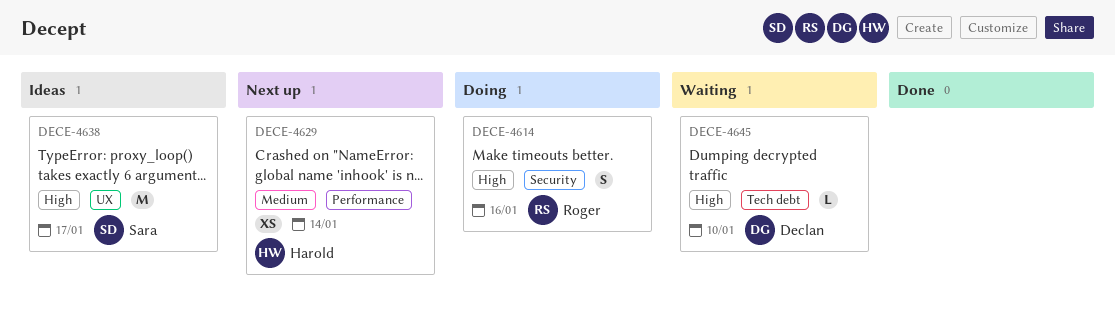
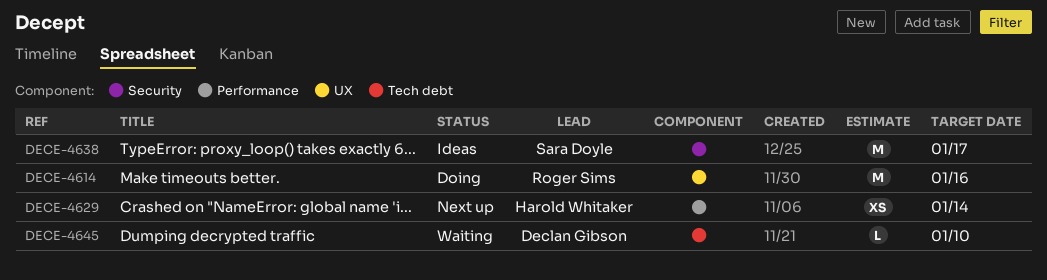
DECE-4614, label: Security -> UX
DECE-4614, estimate: S -> M
DECE-4638, label: UX -> Security

